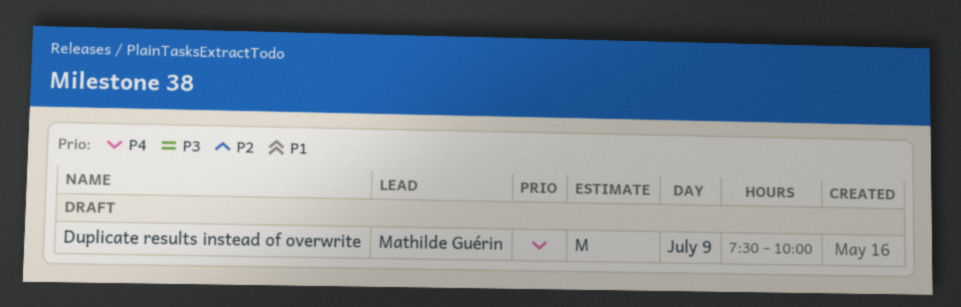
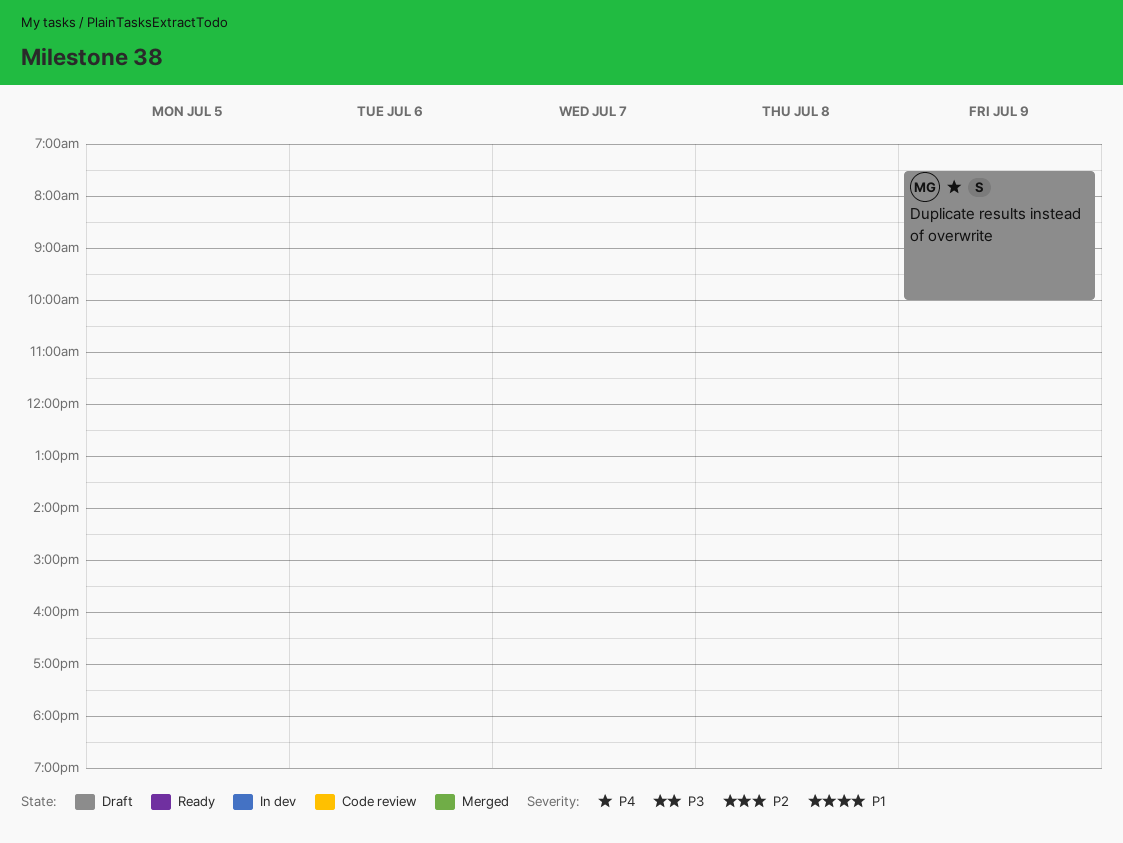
Duplicate results instead of overwrite, estimate: M -> S

